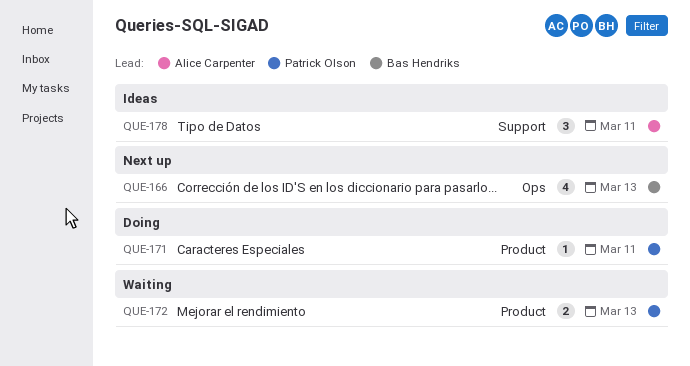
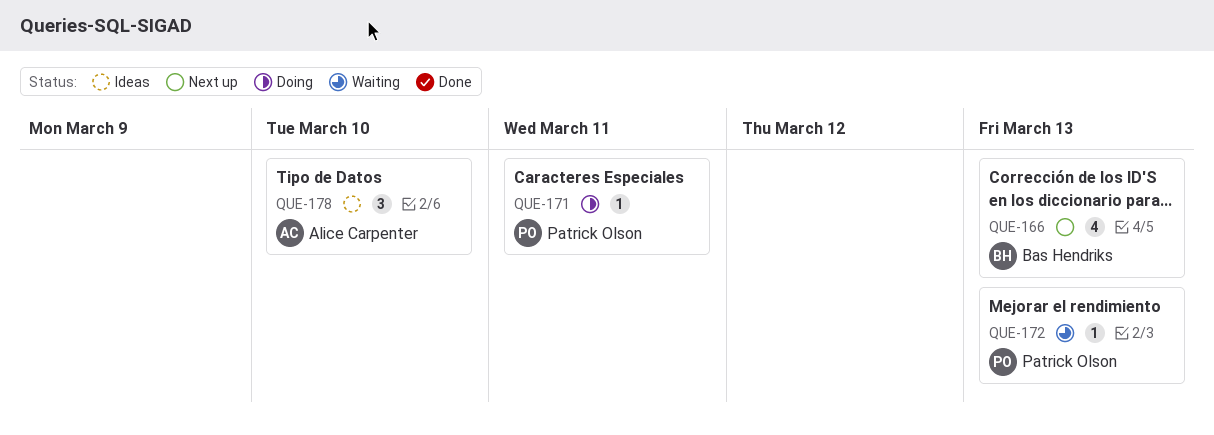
QUE-172, estimate: 2 -> 1
QUE-178, due: Mar 11 -> Mar 10

